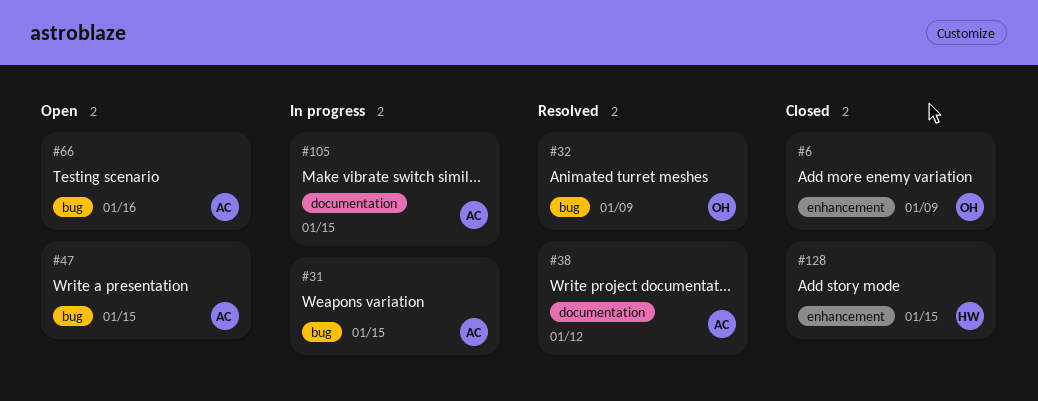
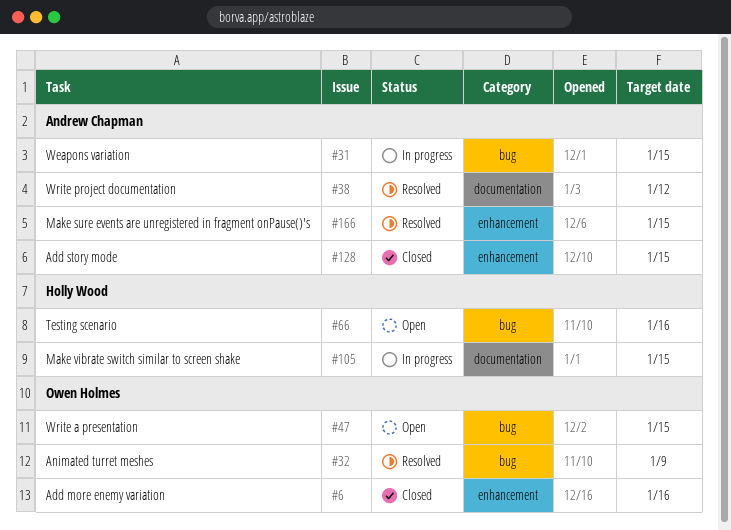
#6, due: Jan 9 -> Jan 16
#47, owner: Andrew Chapman -> Owen Holmes
#66, owner: Andrew Chapman -> Holly Wood
#105, owner: Andrew Chapman -> Holly Wood
#128, owner: Holly Wood -> Andrew Chapman
#166: none -> present

